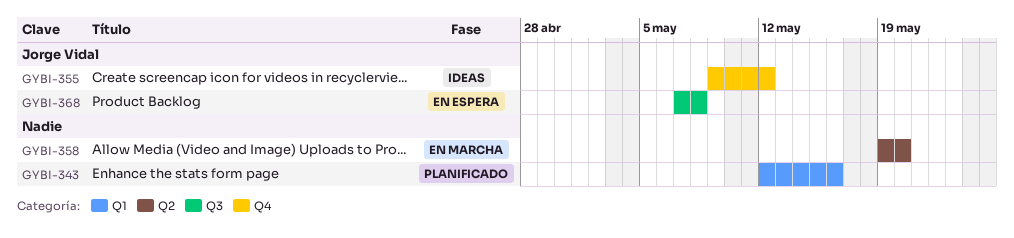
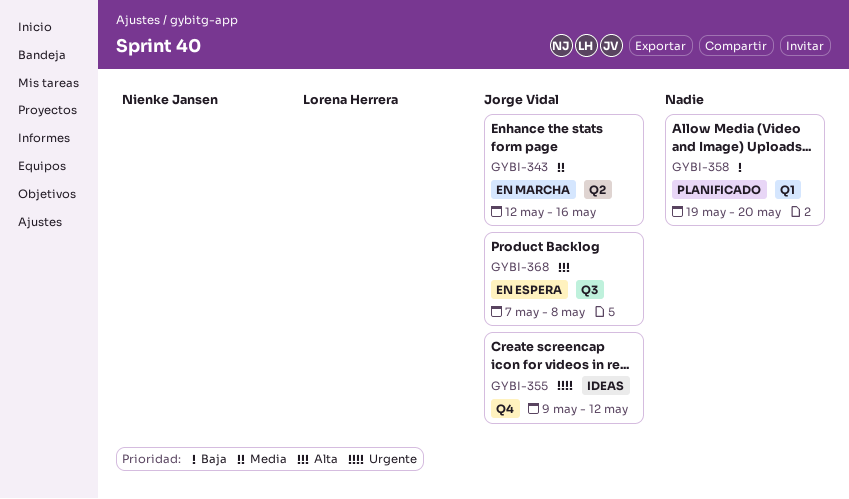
GYBI-343, status: Planificado -> En marcha
GYBI-343, owner: none -> Jorge Vidal
GYBI-343, label: Q1 -> Q2
GYBI-358, status: En marcha -> Planificado
GYBI-358, label: Q2 -> Q1

